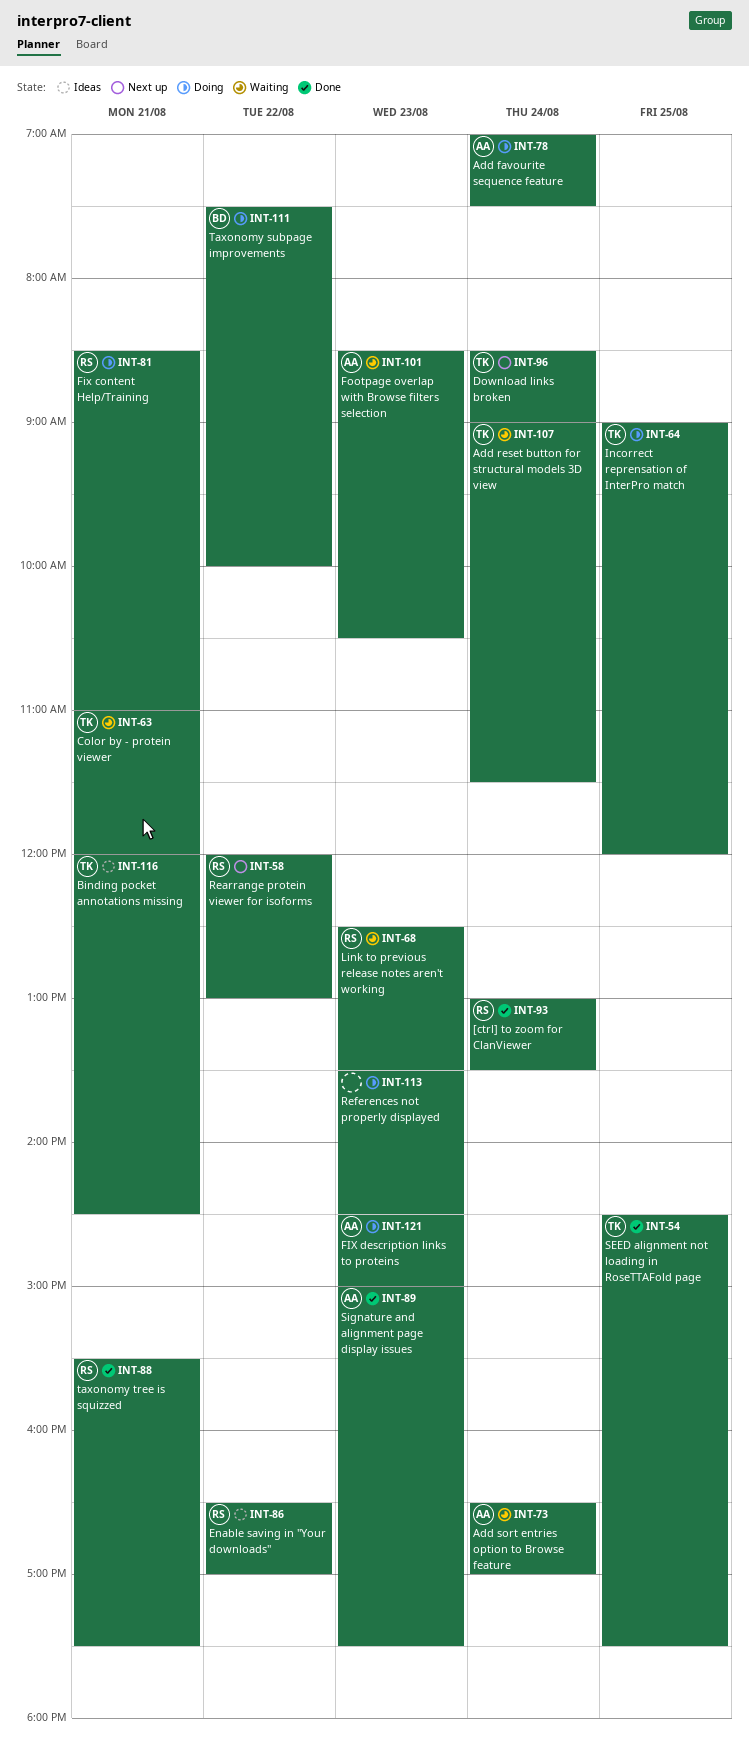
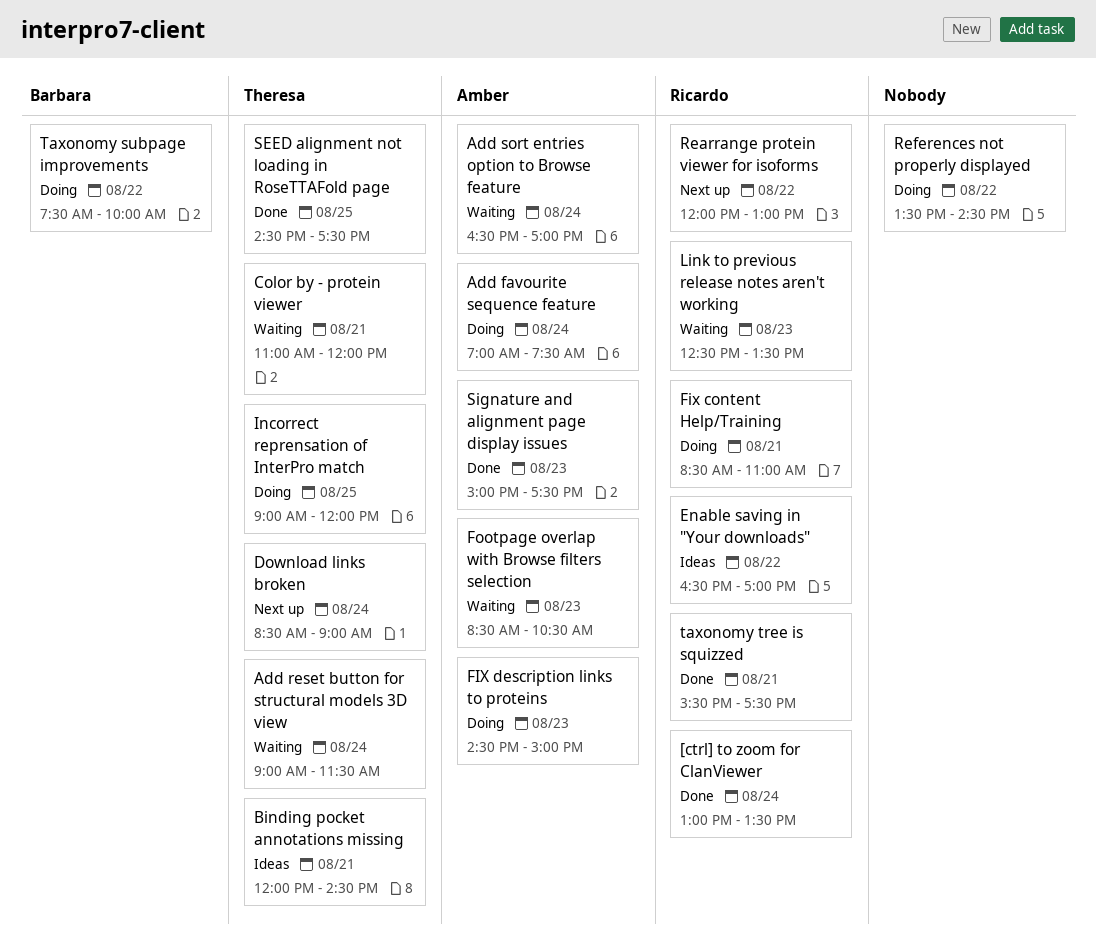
References not properly displayed, day: Aug 23 -> Aug 22

